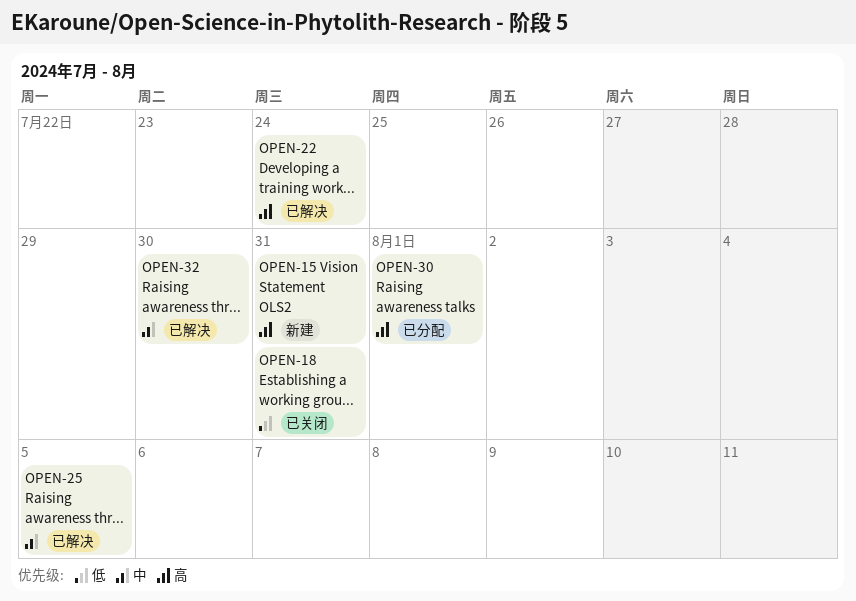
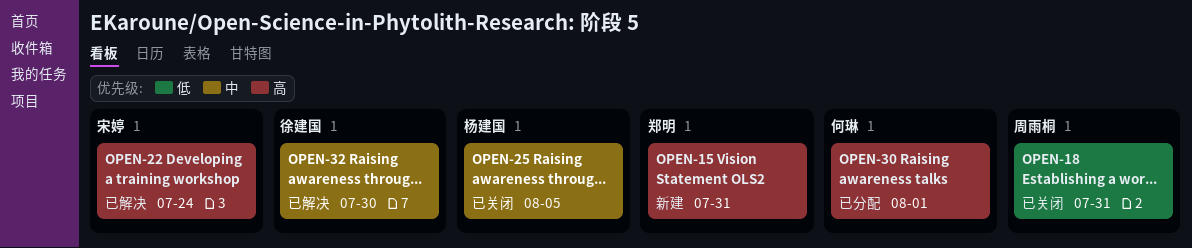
OPEN-25, status: 已解决 -> 已关闭

